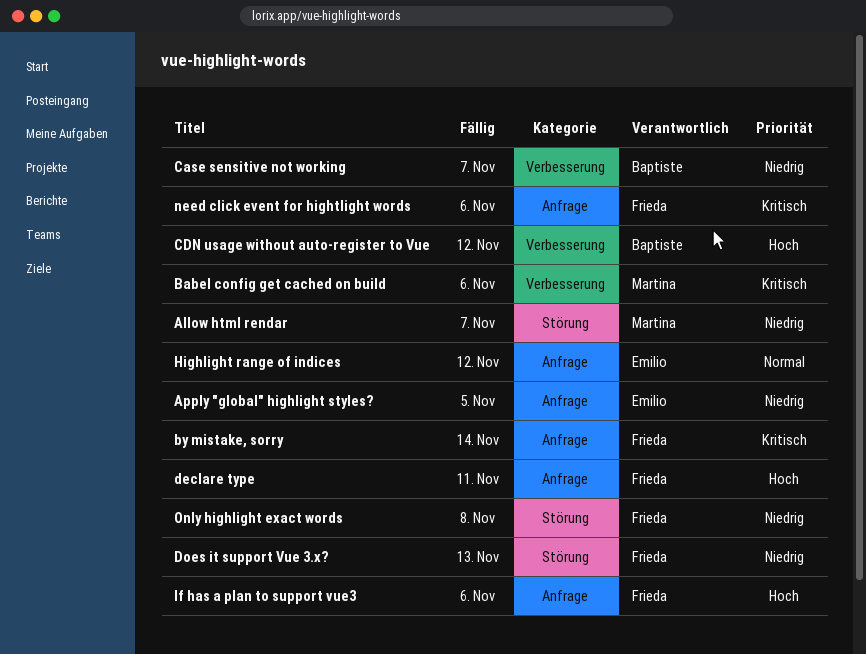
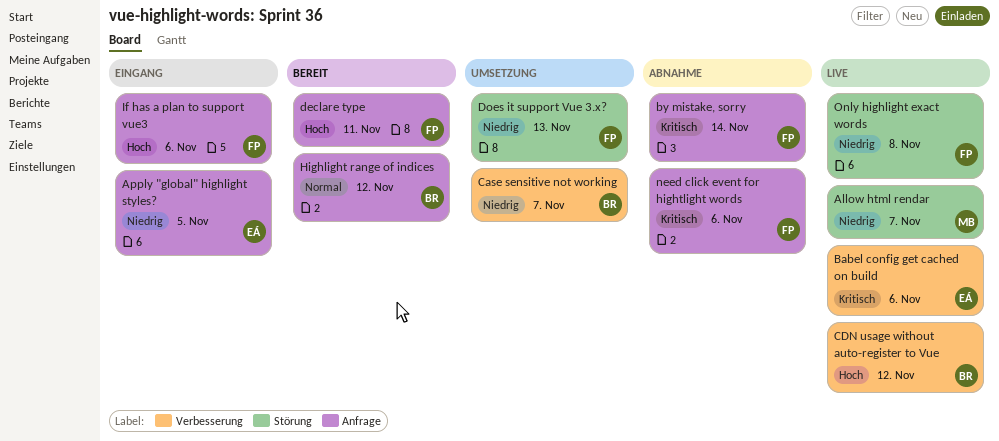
Babel config get cached on build, owner: Martina -> Emilio
Highlight range of indices, owner: Emilio -> Baptiste

